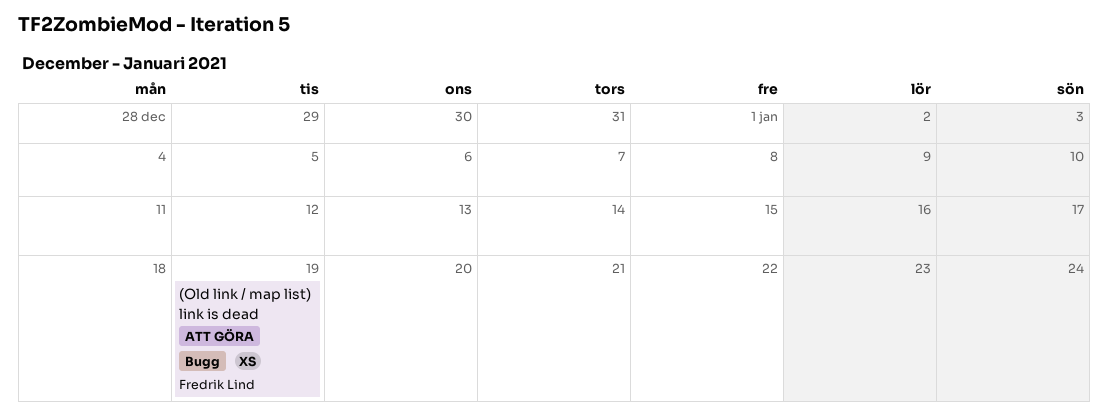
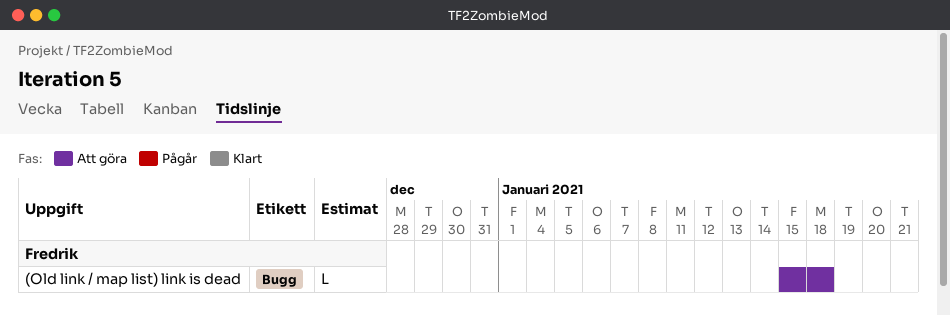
(Old link / map list) link is dead, estimate: XS -> L
(Old link / map list) link is dead, due: Jan 19 -> Jan 18

